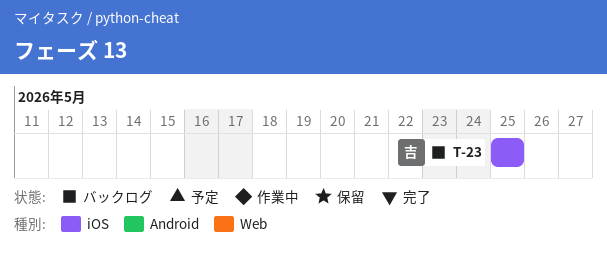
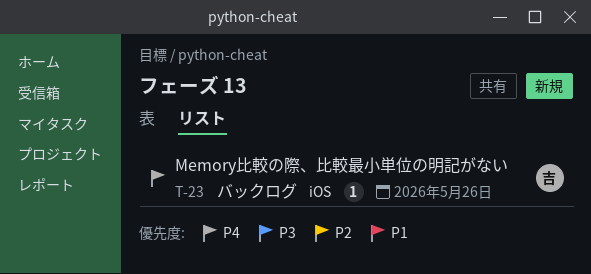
T-23, due: May 25 -> May 26

